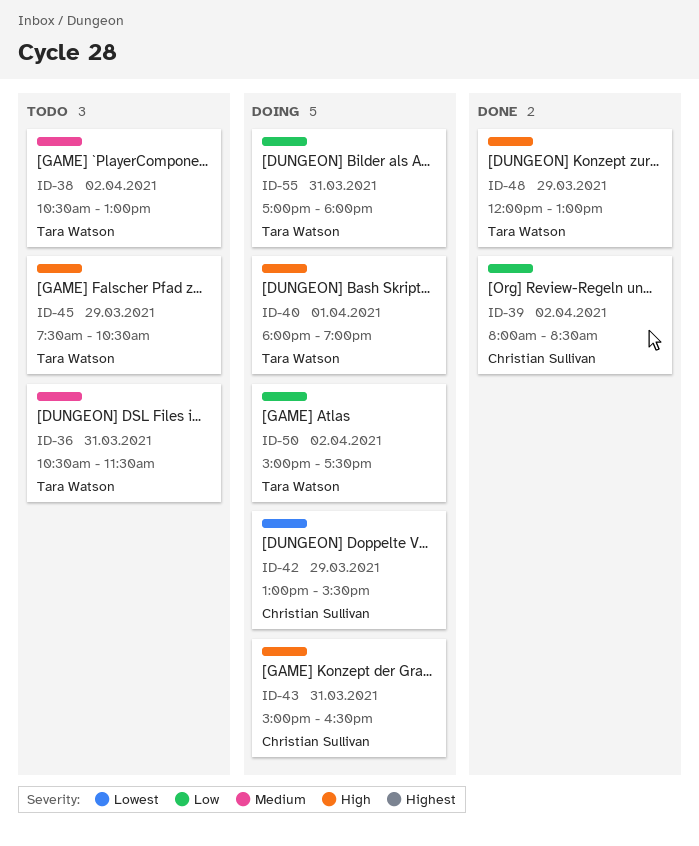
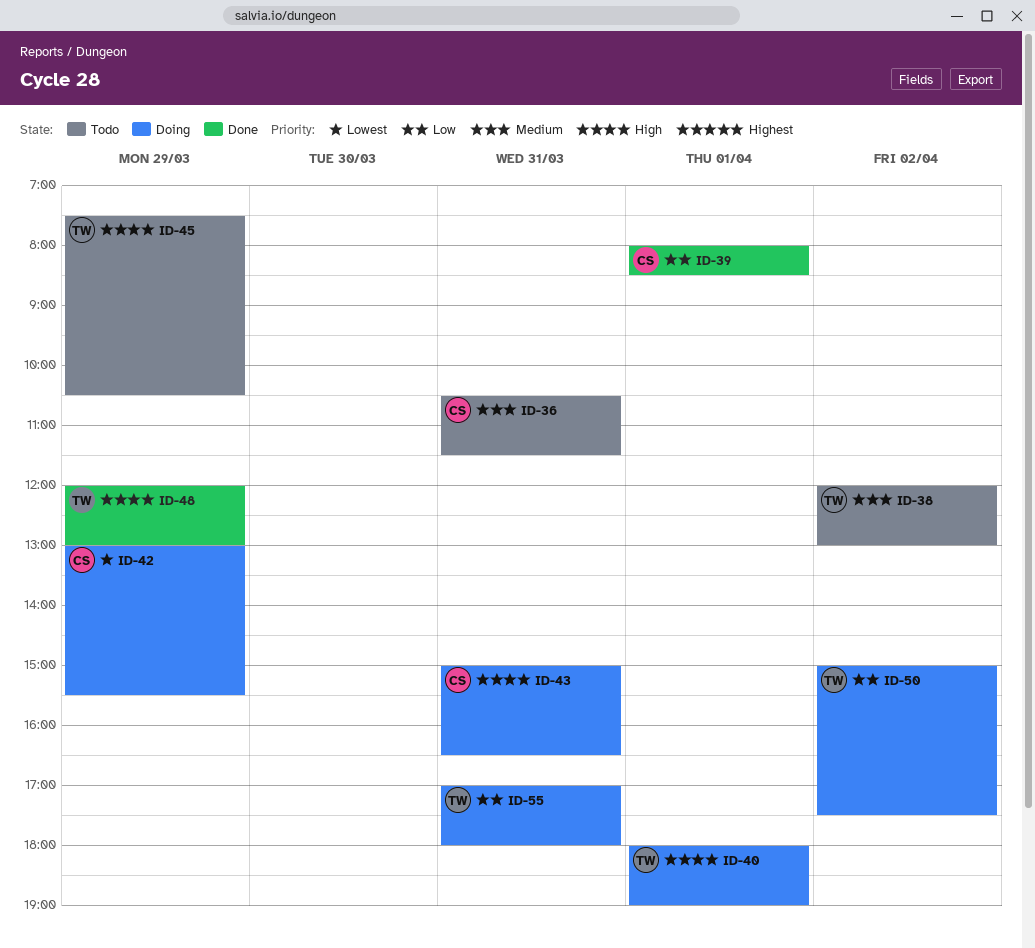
ID-36, owner: Tara Watson -> Christian Sullivan
ID-38, begins: 10:30 -> 12:00
ID-39, day: Apr 2 -> Apr 1

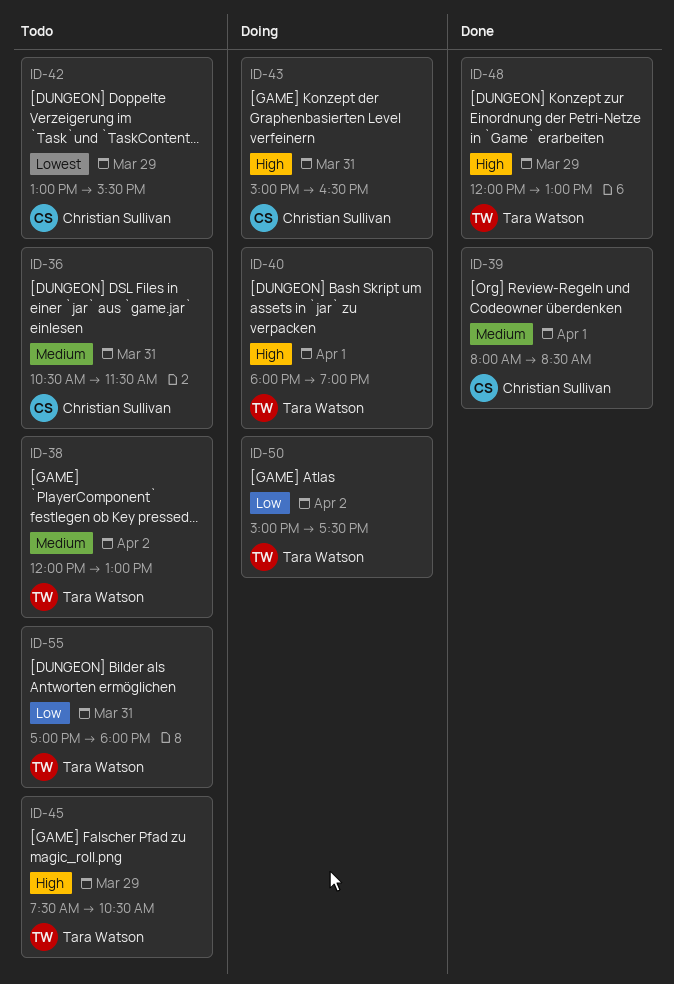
ID-39, priority: Low -> Medium
ID-42, status: Doing -> Todo
ID-55, status: Doing -> Todo

